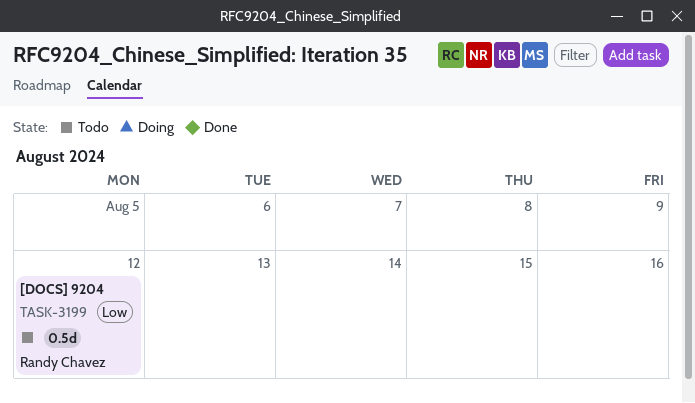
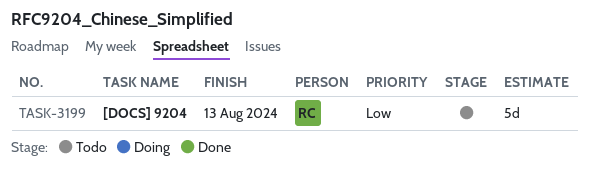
TASK-3199, estimate: 0.5d -> 5d
TASK-3199, due: Aug 12 -> Aug 13

